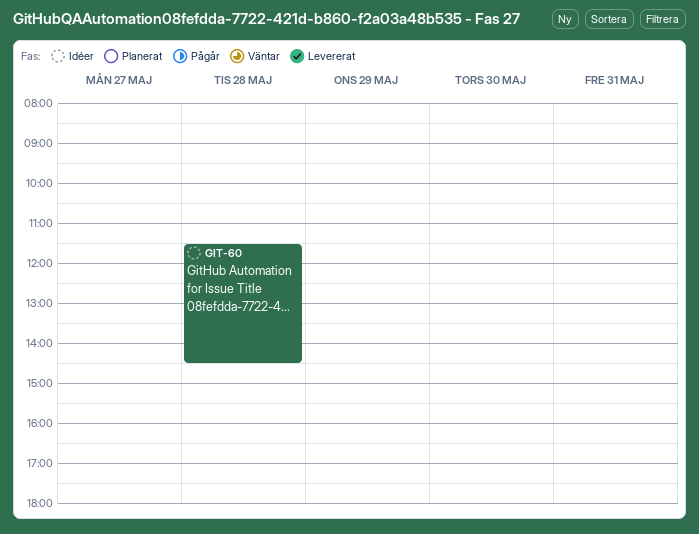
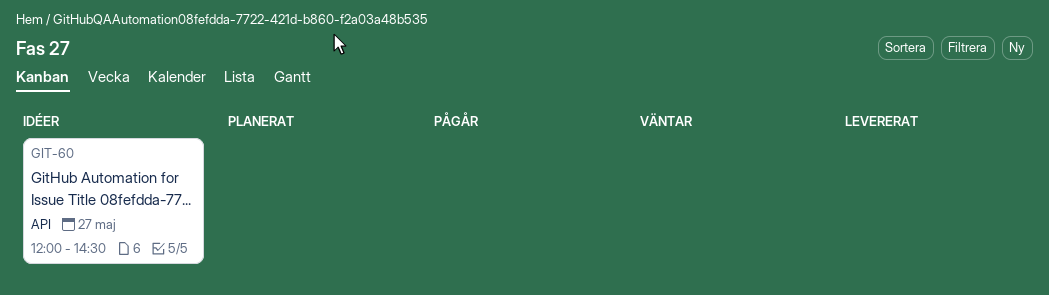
GIT-60, day: May 28 -> May 27
GIT-60, begins: 11:30 -> 12:00

